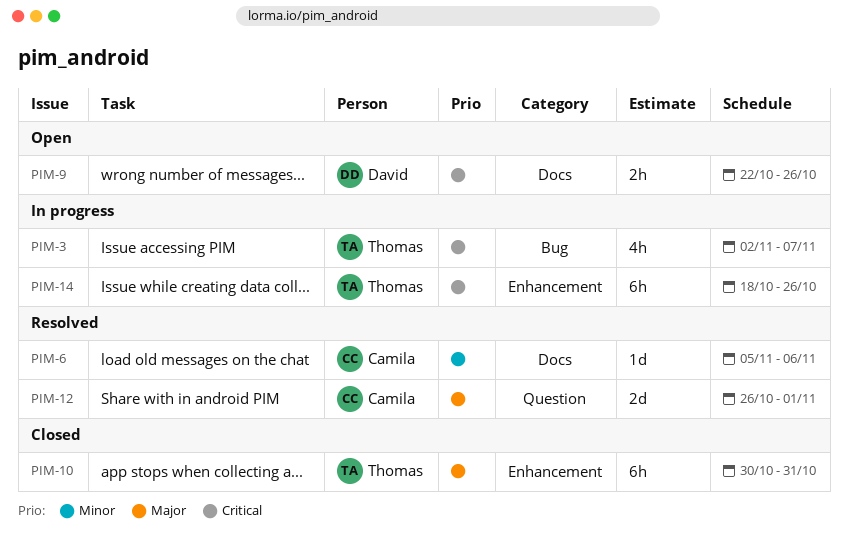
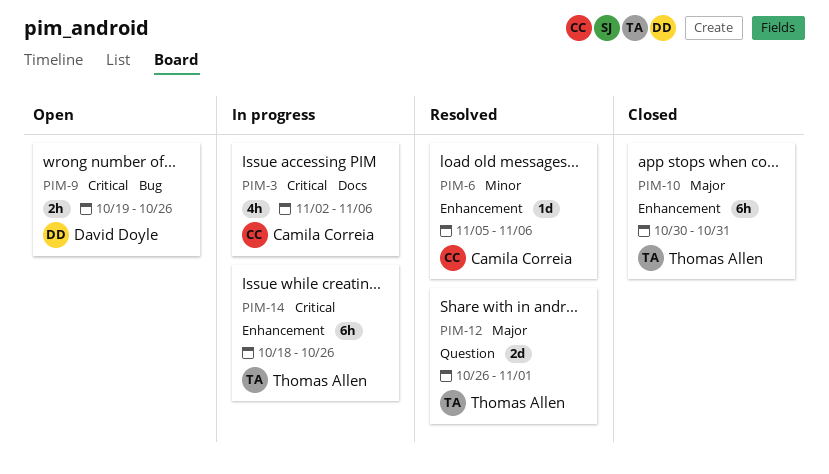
PIM-3, owner: Thomas Allen -> Camila Correia
PIM-3, label: Bug -> Docs
PIM-3, due: Nov 7 -> Nov 6
PIM-6, label: Docs -> Enhancement
PIM-9, label: Docs -> Bug
PIM-9, start: Oct 22 -> Oct 19
PIM-12, owner: Camila Correia -> Thomas Allen

